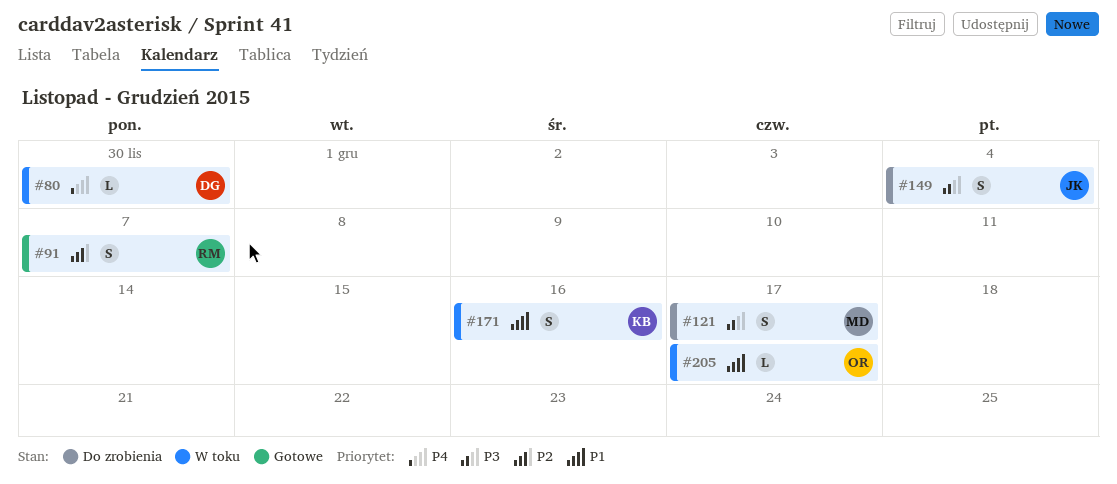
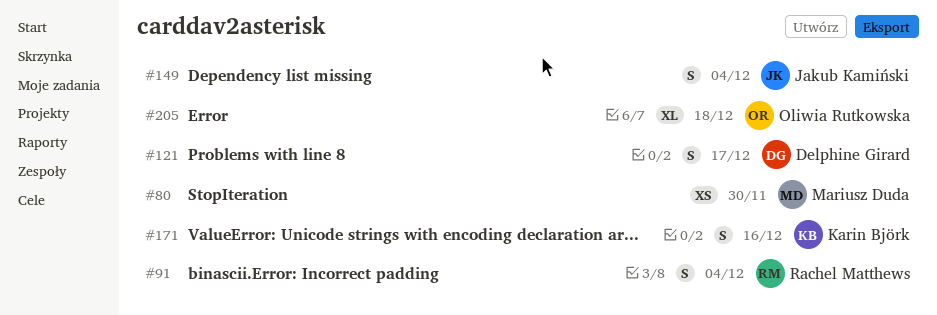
#80, owner: Delphine Girard -> Mariusz Duda
#80, estimate: L -> XS
#91, due: Dec 7 -> Dec 4
#121, owner: Mariusz Duda -> Delphine Girard
#205, estimate: L -> XL
#205, due: Dec 17 -> Dec 18

